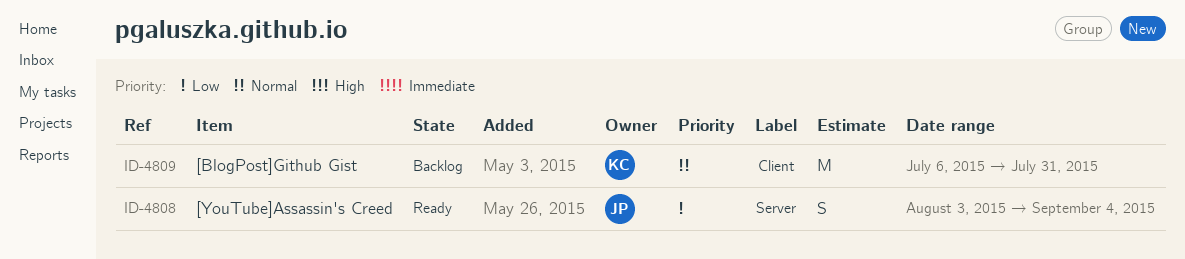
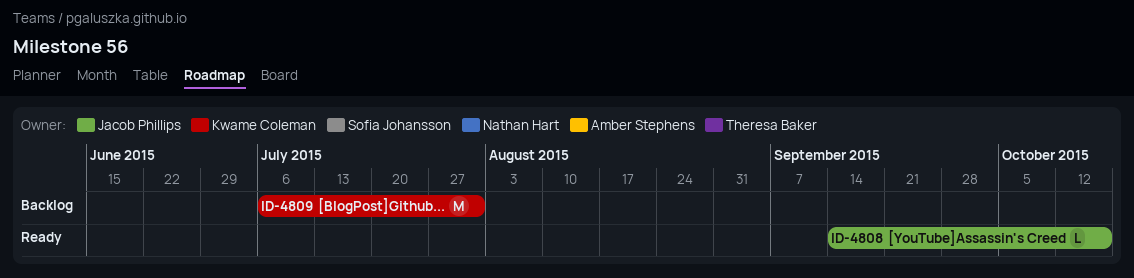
ID-4808, estimate: S -> L
ID-4808, start: Aug 3 -> Sep 14
ID-4808, due: Sep 4 -> Oct 16

